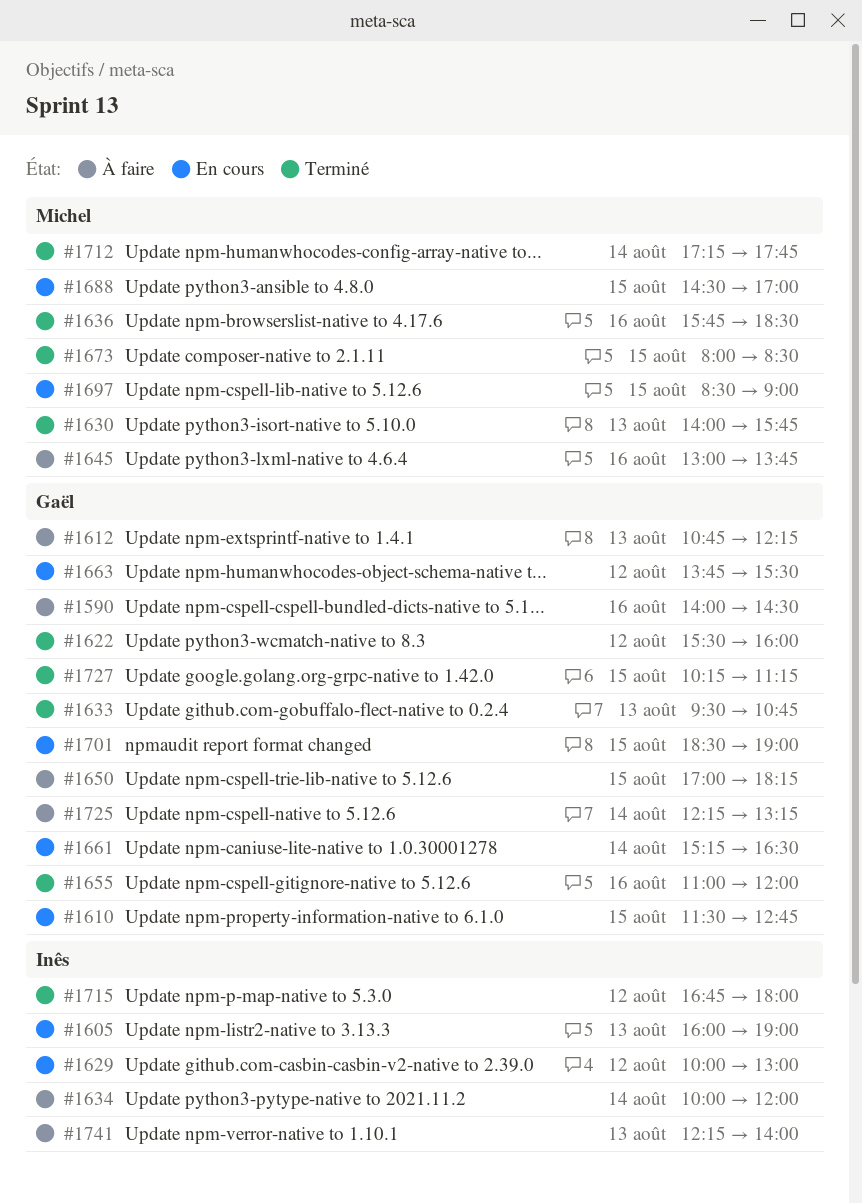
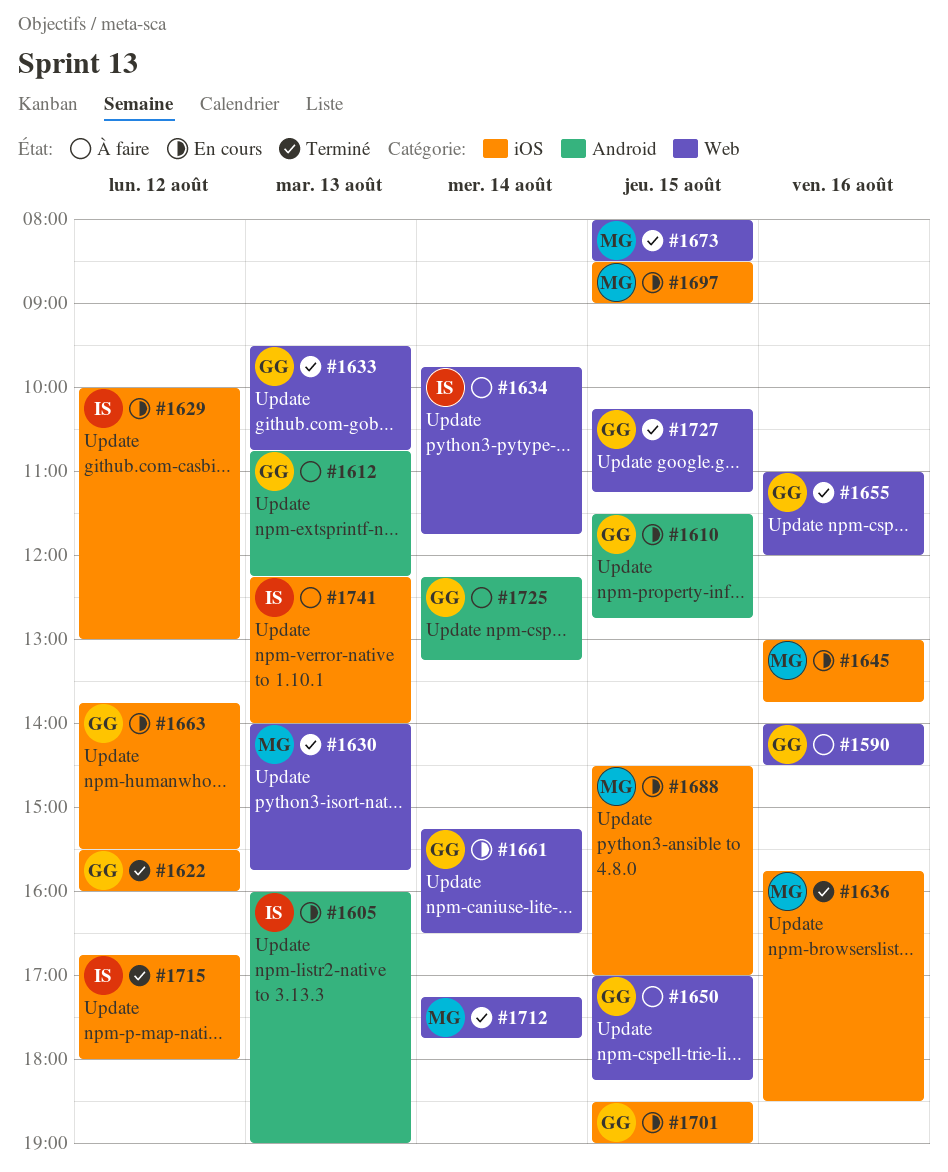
#1634, begins: 10:00 -> 09:45
#1634, ends: 12:00 -> 11:45
#1645, status: À faire -> En cours

